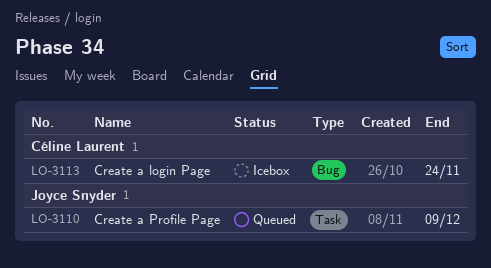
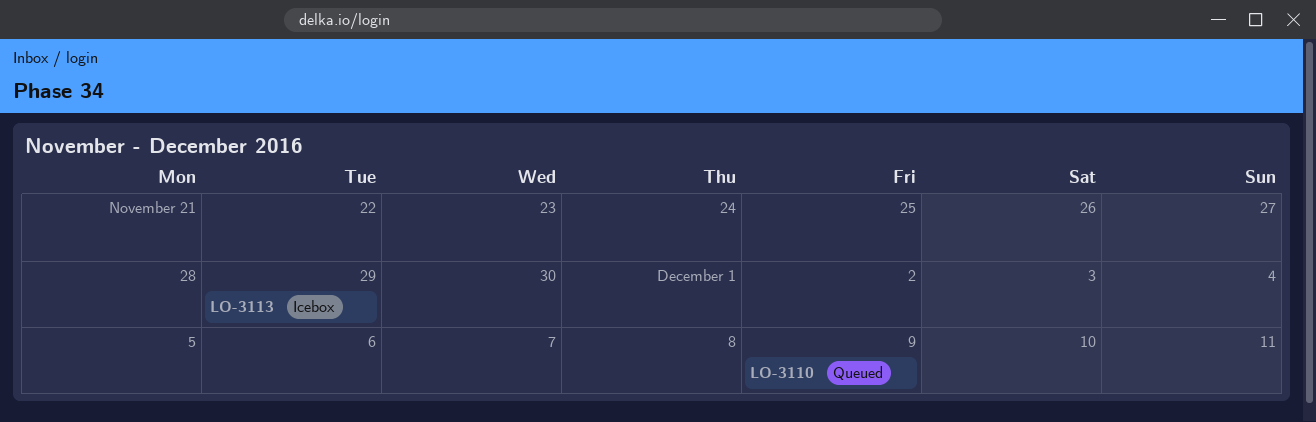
LO-3113, due: Nov 24 -> Nov 29

